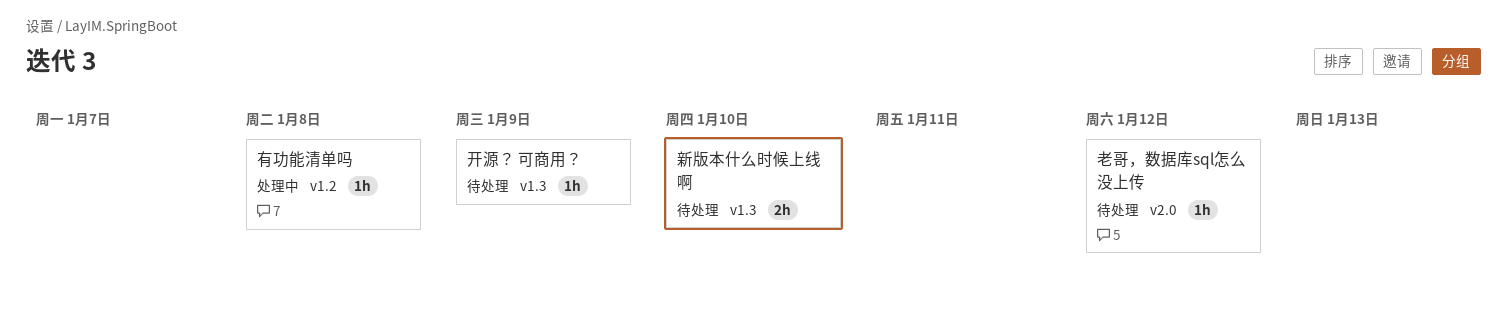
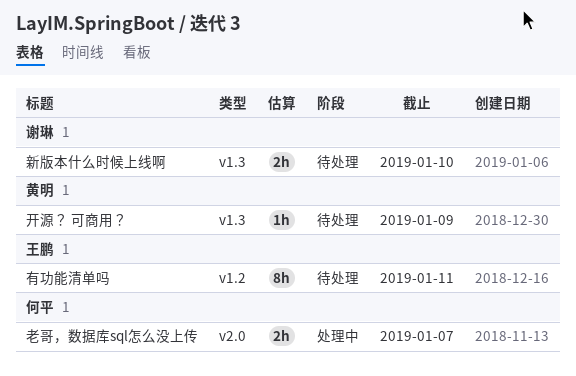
有功能清单吗, status: 处理中 -> 待处理
有功能清单吗, estimate: 1h -> 8h
有功能清单吗, due: Jan 8 -> Jan 11
老哥，数据库sql怎么没上传, status: 待处理 -> 处理中
老哥，数据库sql怎么没上传, estimate: 1h -> 2h
老哥，数据库sql怎么没上传, due: Jan 12 -> Jan 7

